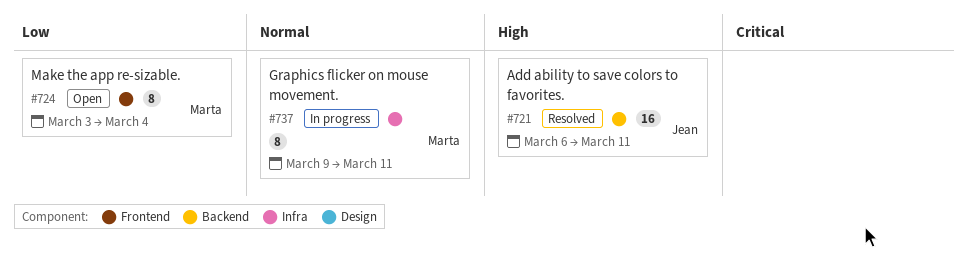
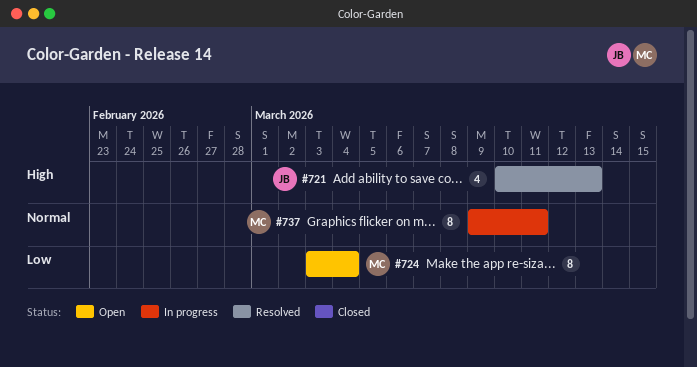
#721, estimate: 16 -> 4
#721, start: Mar 6 -> Mar 10
#721, due: Mar 11 -> Mar 13

